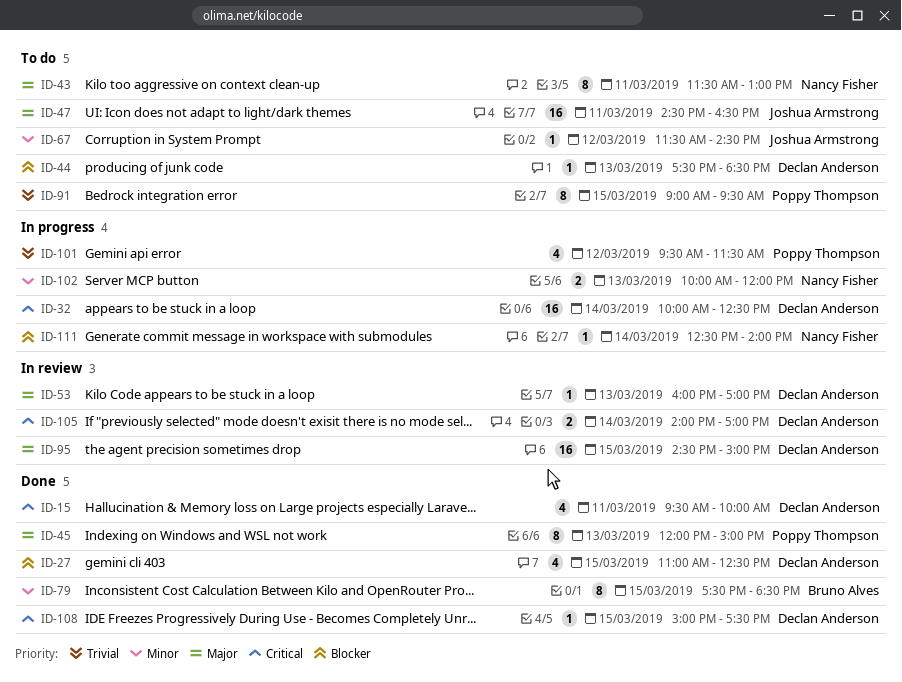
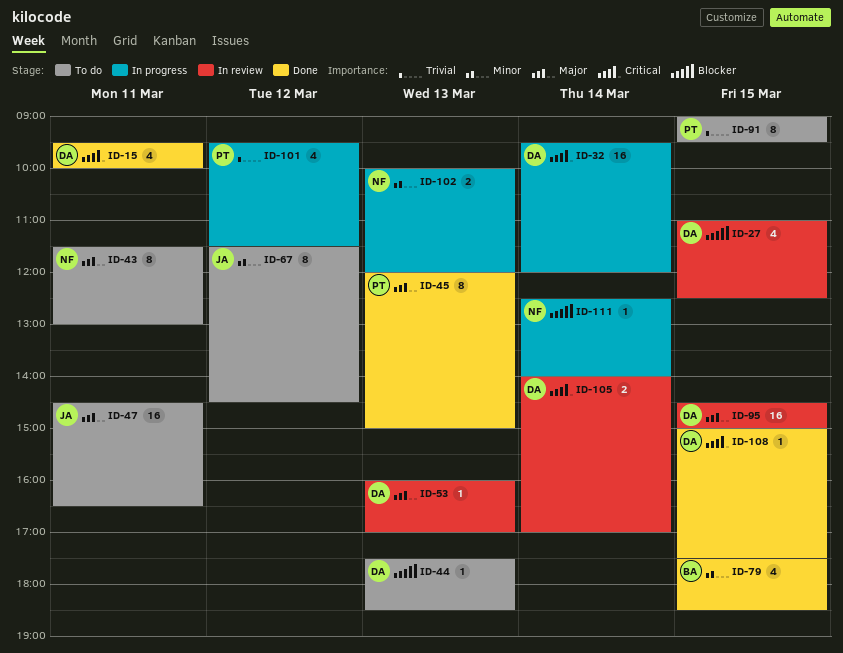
ID-27, status: Done -> In review
ID-32, begins: 10:00 -> 09:30
ID-32, ends: 12:30 -> 12:00
ID-67, estimate: 1 -> 8
ID-79, estimate: 8 -> 4

